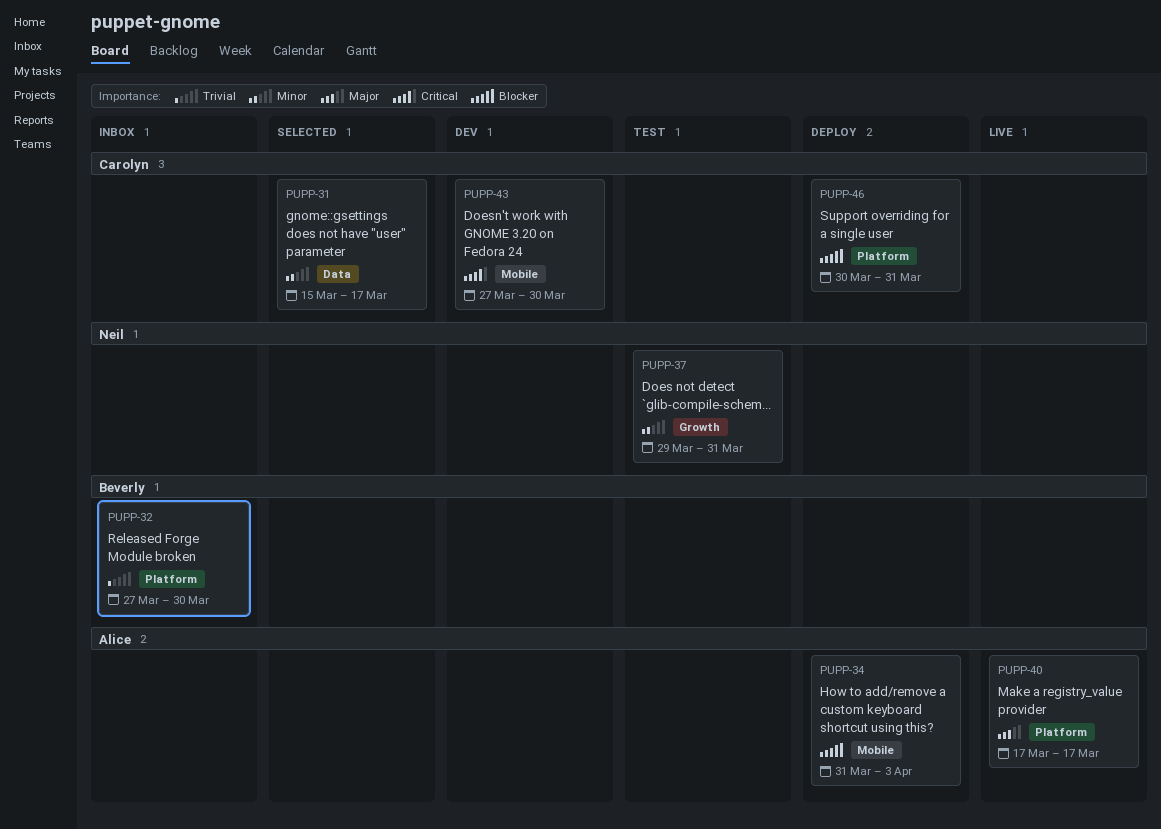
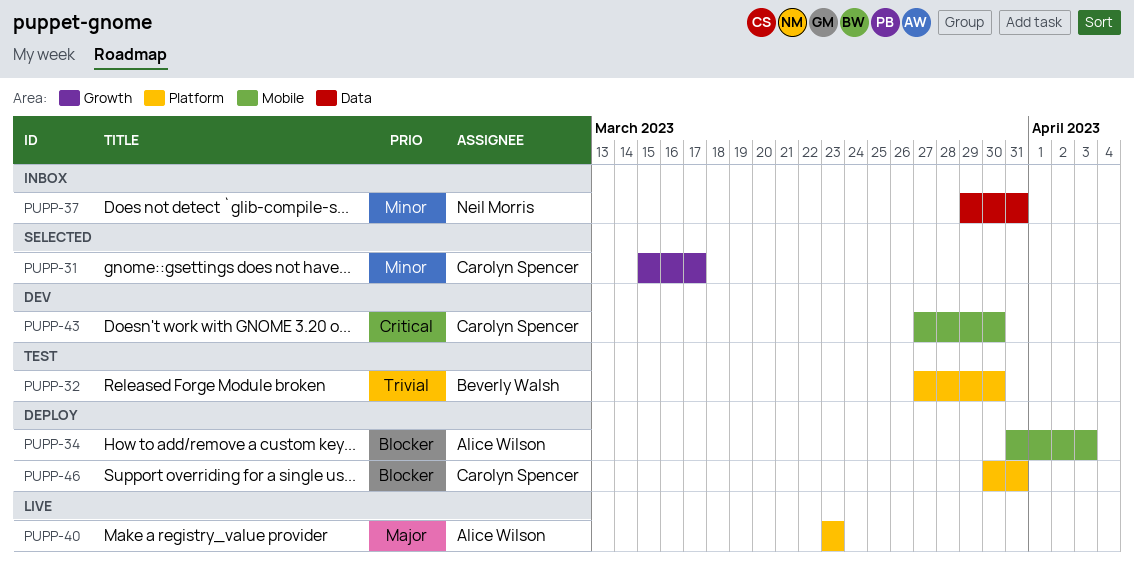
PUPP-31, label: Data -> Growth
PUPP-32, status: Inbox -> Test
PUPP-37, status: Test -> Inbox
PUPP-37, label: Growth -> Data
PUPP-40, start: Mar 17 -> Mar 23
PUPP-40, due: Mar 17 -> Mar 23

